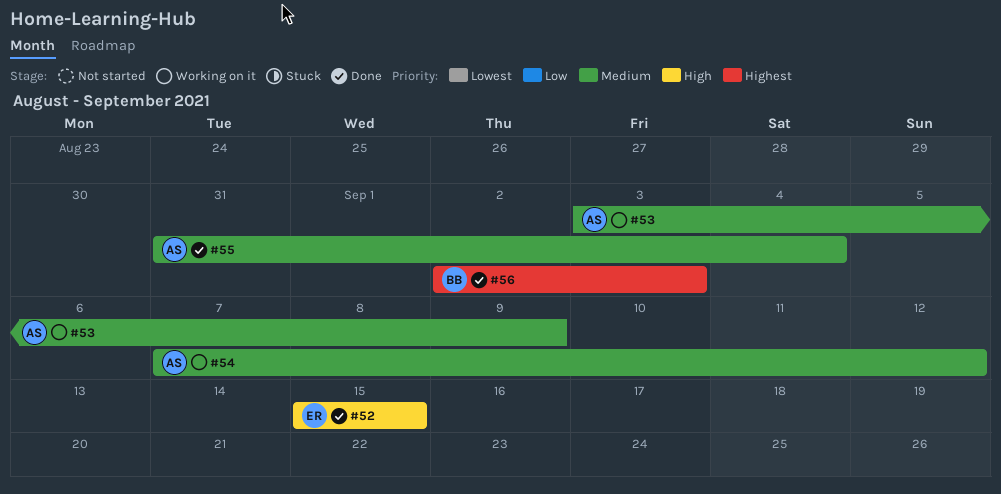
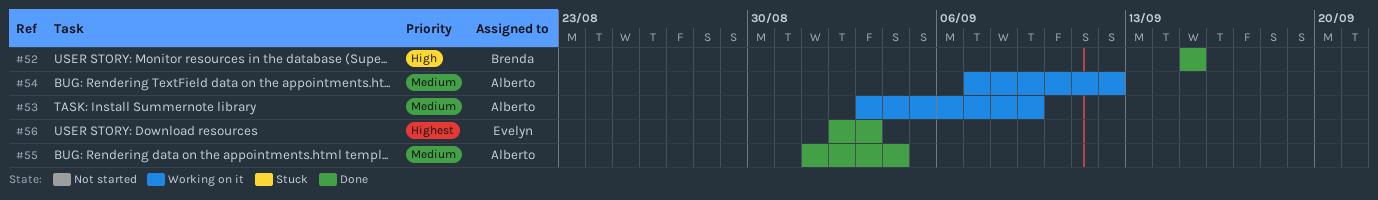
#52, owner: Evelyn -> Brenda
#55, start: Aug 31 -> Sep 1
#56, owner: Brenda -> Evelyn

